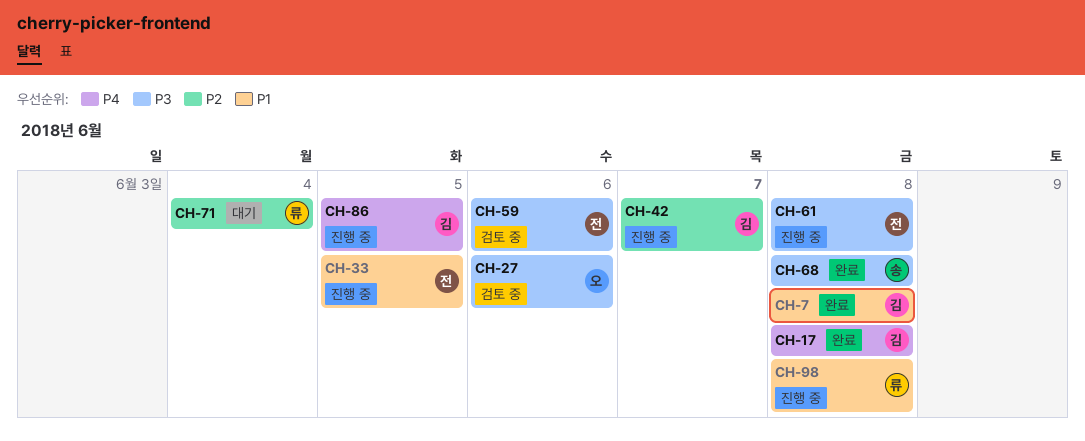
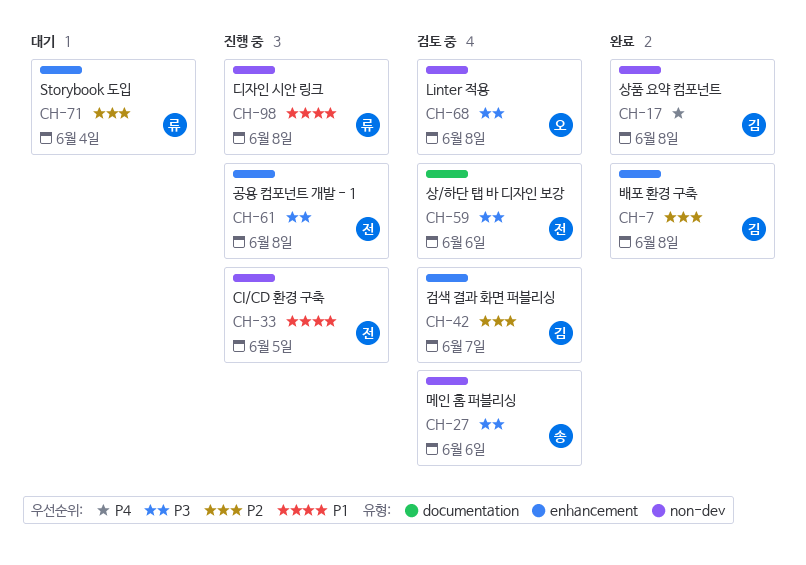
CH-7, priority: P1 -> P2
CH-27, owner: 오 -> 송
CH-42, status: 진행 중 -> 검토 중
CH-68, status: 완료 -> 검토 중
CH-68, owner: 송 -> 오
CH-86: present -> none

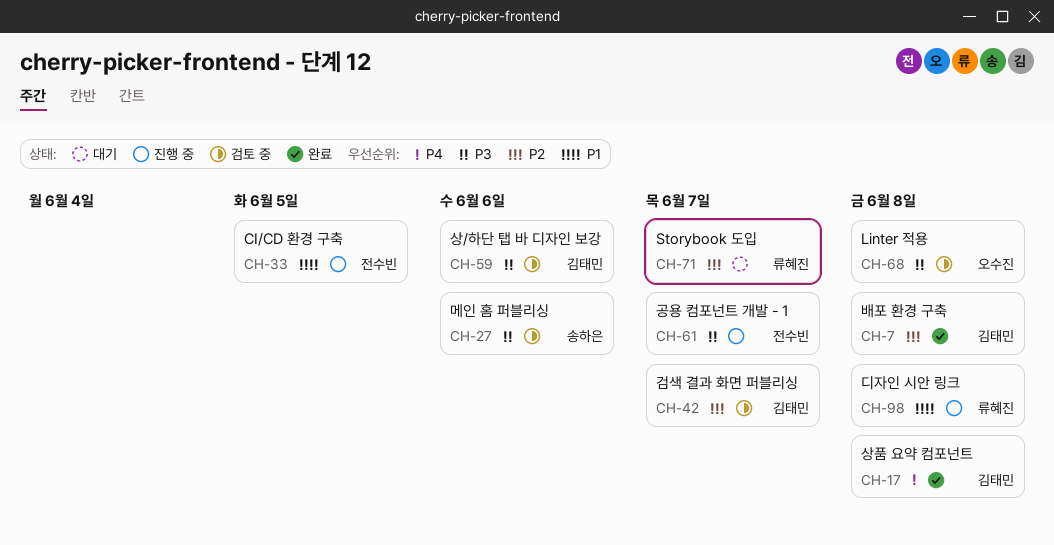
CH-59, owner: 전수빈 -> 김태민
CH-61, due: Jun 8 -> Jun 7
CH-71, due: Jun 4 -> Jun 7

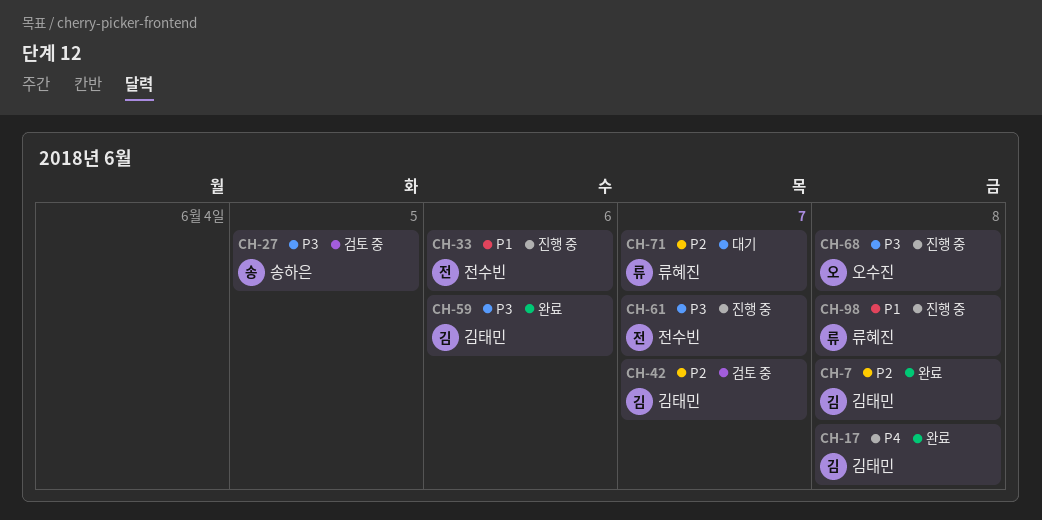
CH-27, due: Jun 6 -> Jun 5
CH-33, due: Jun 5 -> Jun 6
CH-59, status: 검토 중 -> 완료
CH-68, status: 검토 중 -> 진행 중

